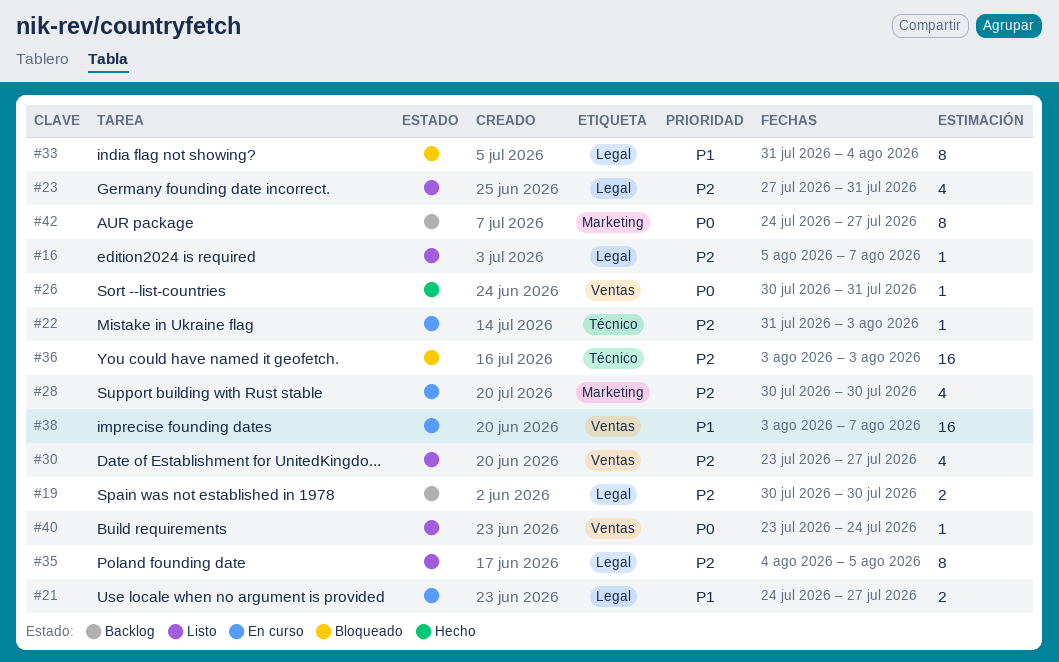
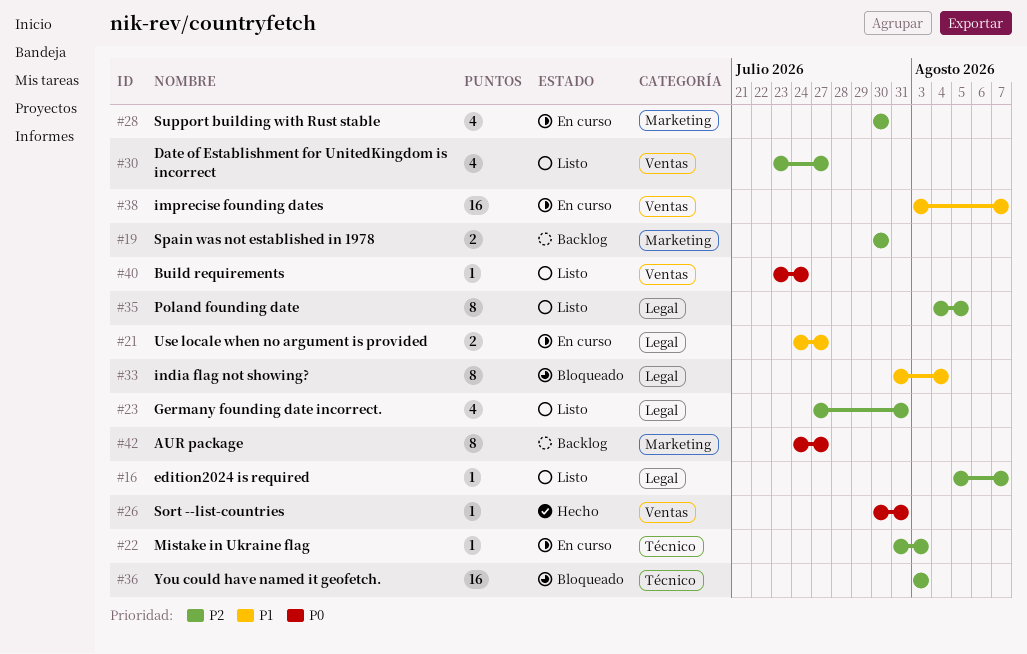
#19, label: Legal -> Marketing

